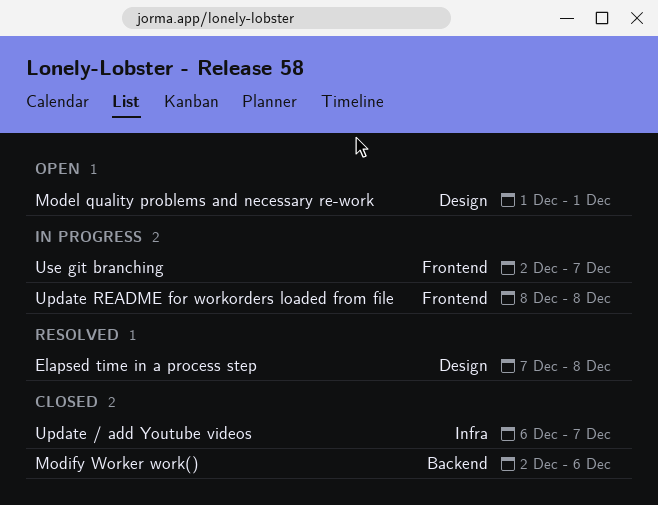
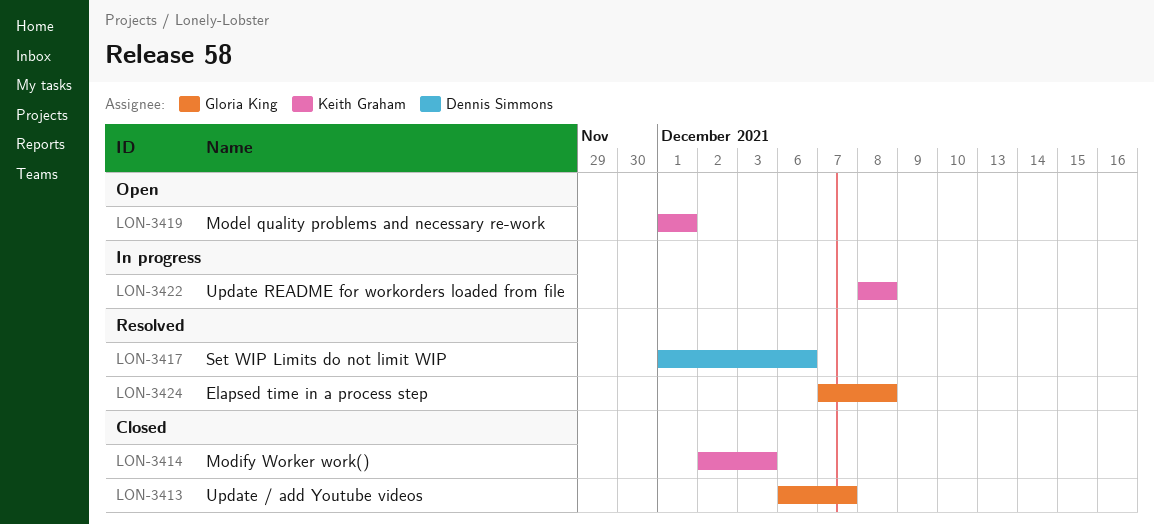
Modify Worker work(), due: Dec 6 -> Dec 3
Set WIP Limits do not limit WIP: none -> present
Use git branching: present -> none

